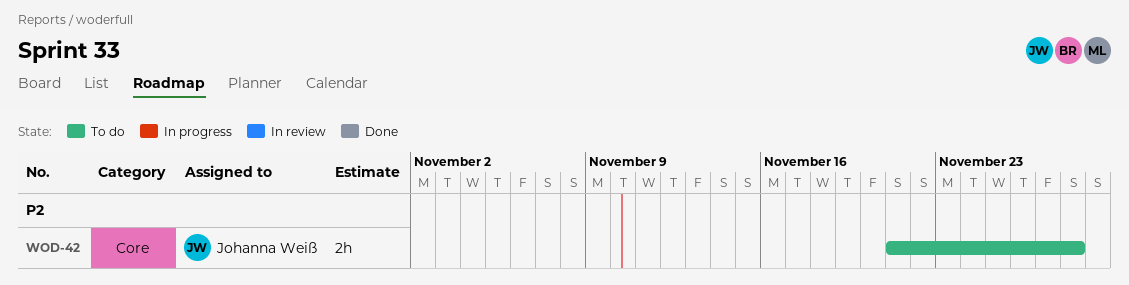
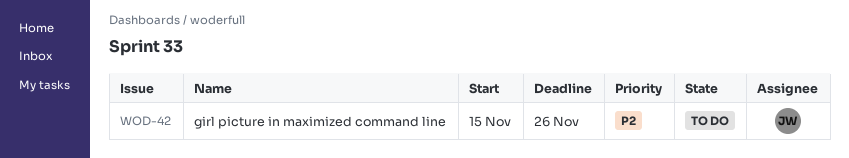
WOD-42, start: Nov 21 -> Nov 15
WOD-42, due: Nov 28 -> Nov 26

